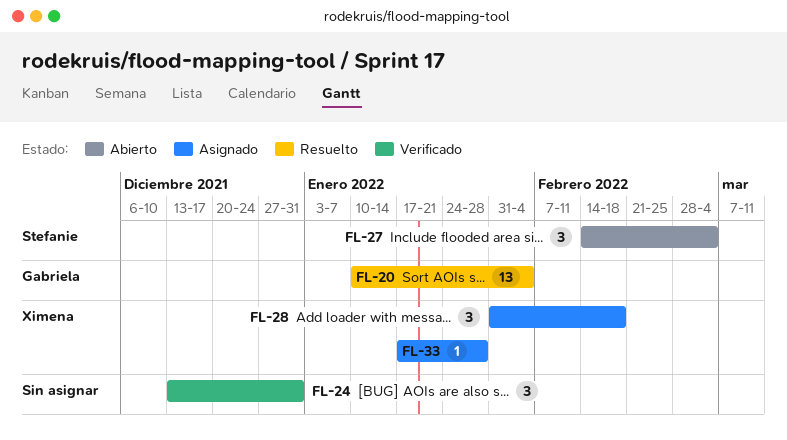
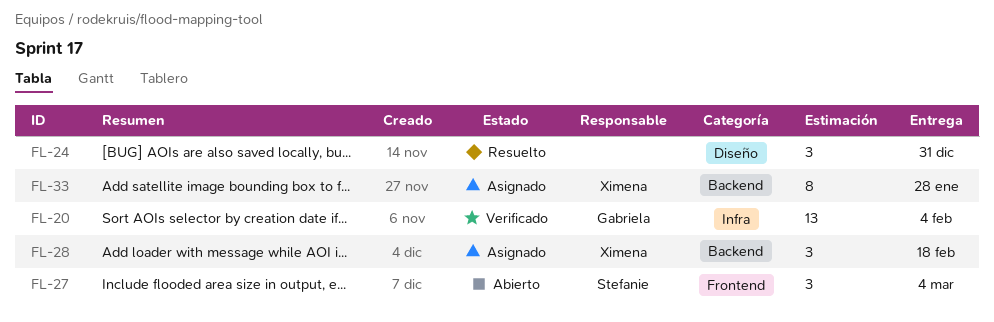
FL-20, status: Resuelto -> Verificado
FL-24, status: Verificado -> Resuelto
FL-33, estimate: 1 -> 8

